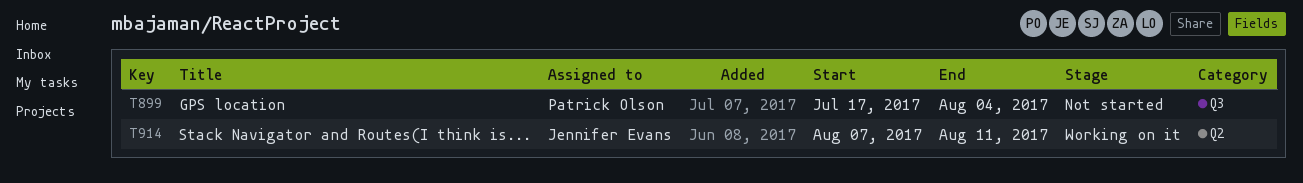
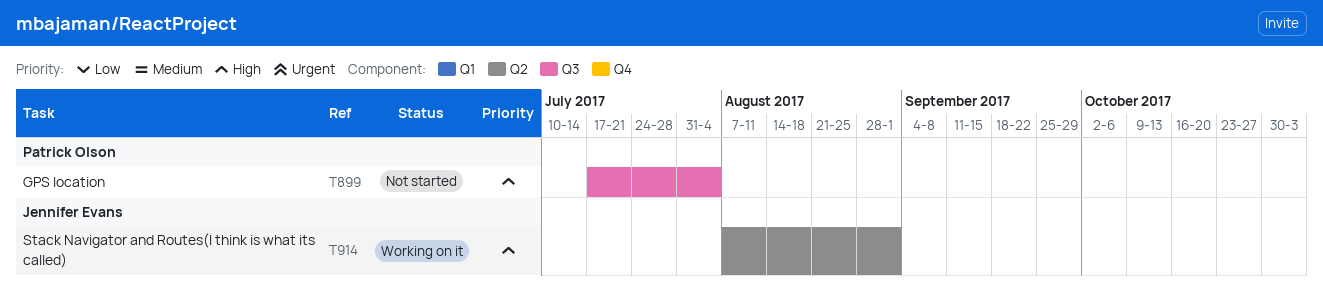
T914, due: Aug 11 -> Sep 1

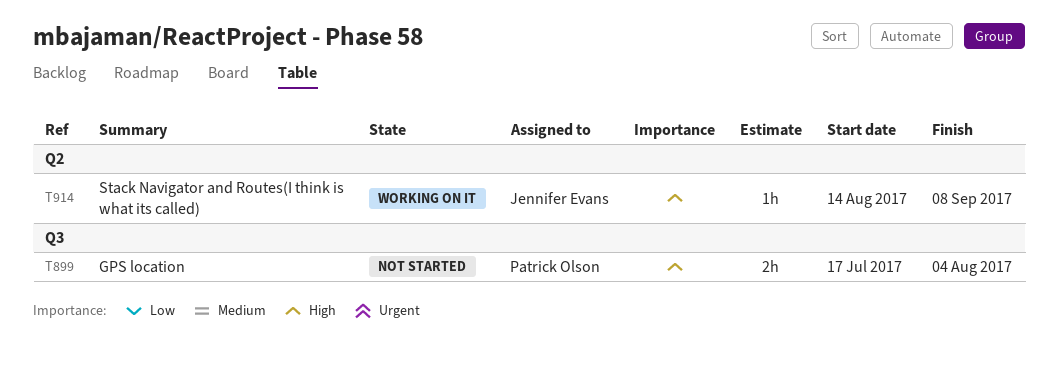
T914, start: Aug 7 -> Aug 14
T914, due: Sep 1 -> Sep 8

